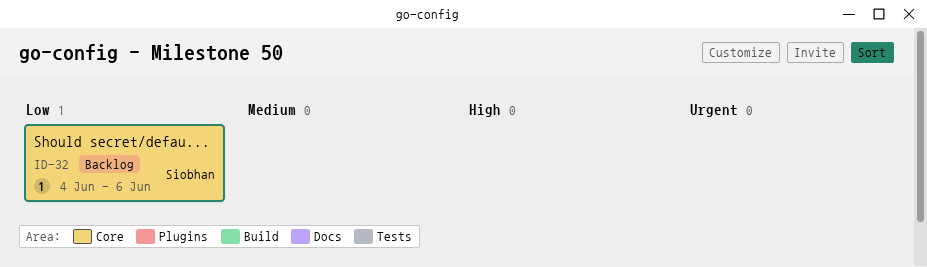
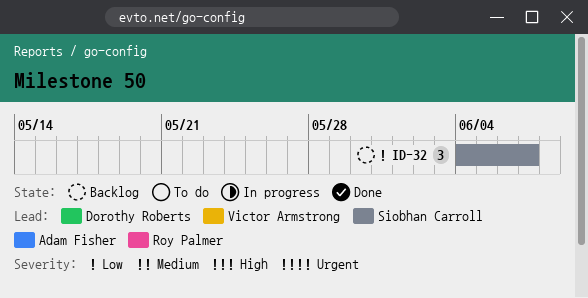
ID-32, estimate: 1 -> 3
ID-32, due: Jun 6 -> Jun 7

